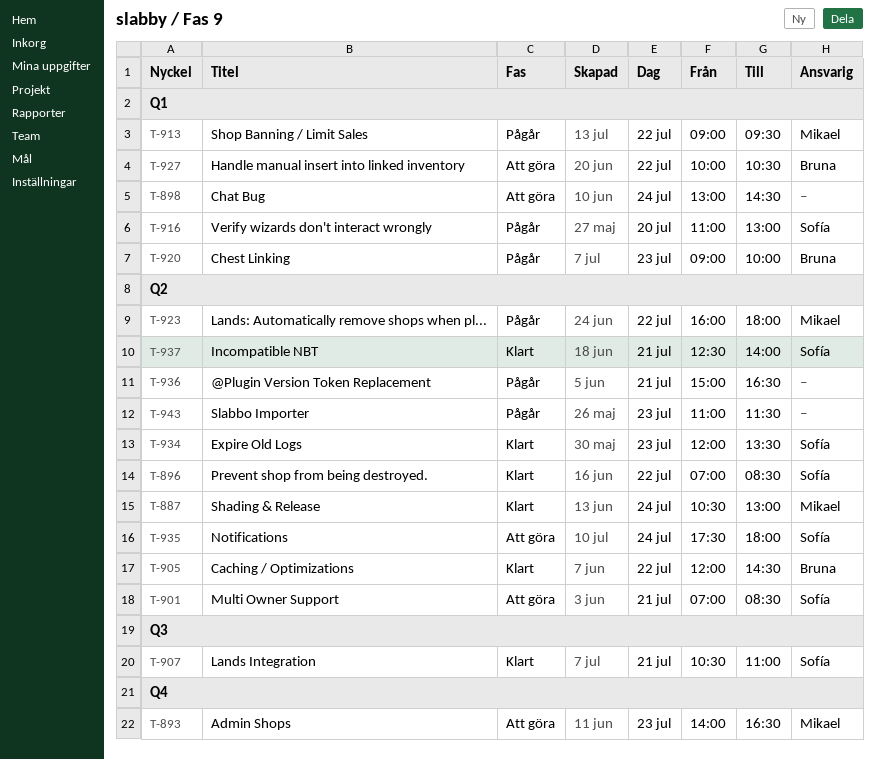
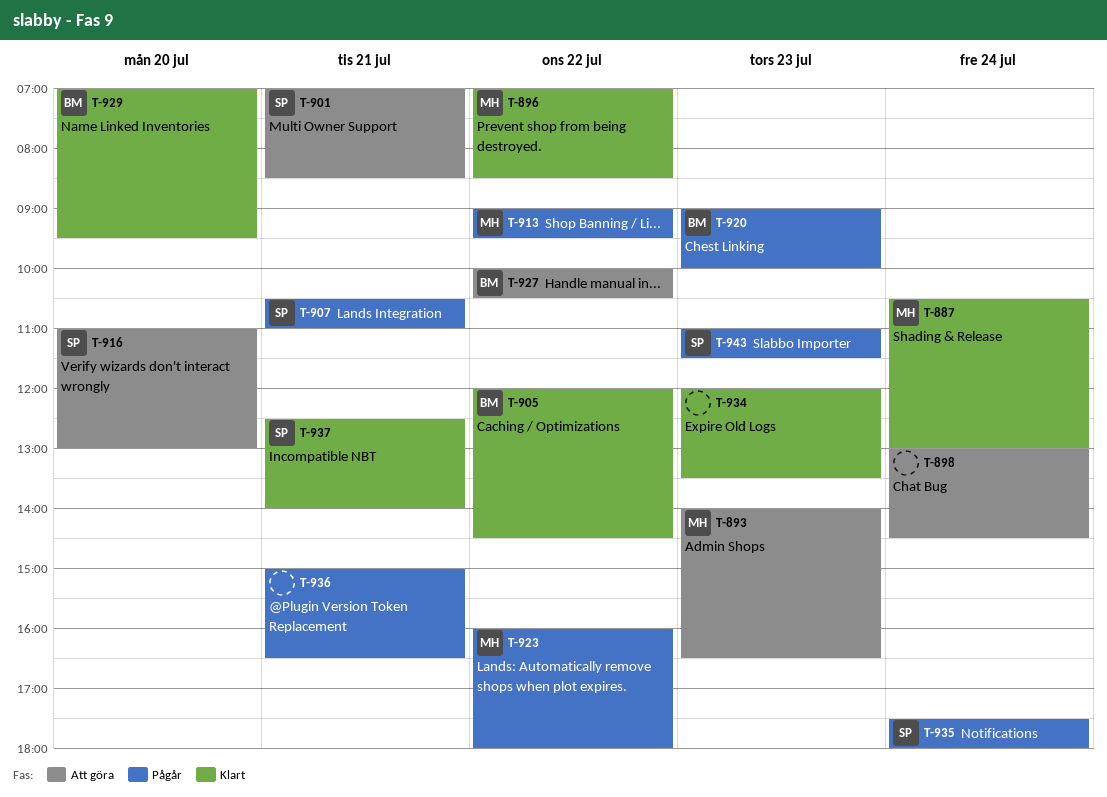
T-896, owner: Sofía -> Mikael
T-907, status: Klart -> Pågår
T-916, status: Pågår -> Att göra
T-929: none -> present
T-934, owner: Sofía -> none
T-935, status: Att göra -> Pågår
T-943, owner: none -> Sofía

